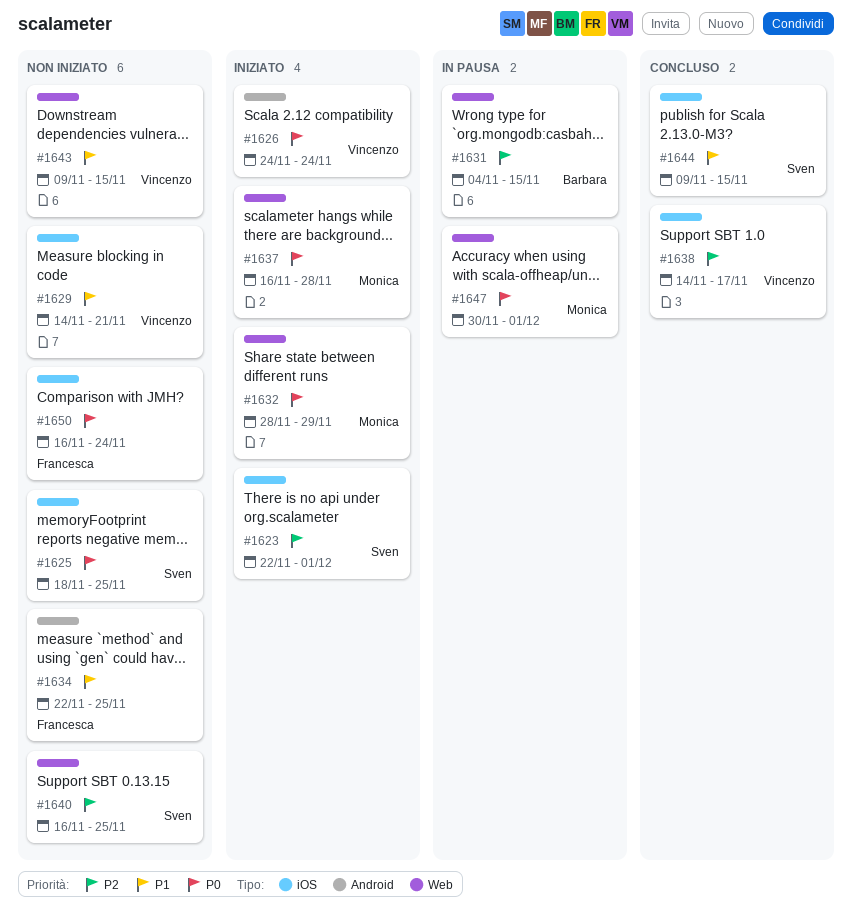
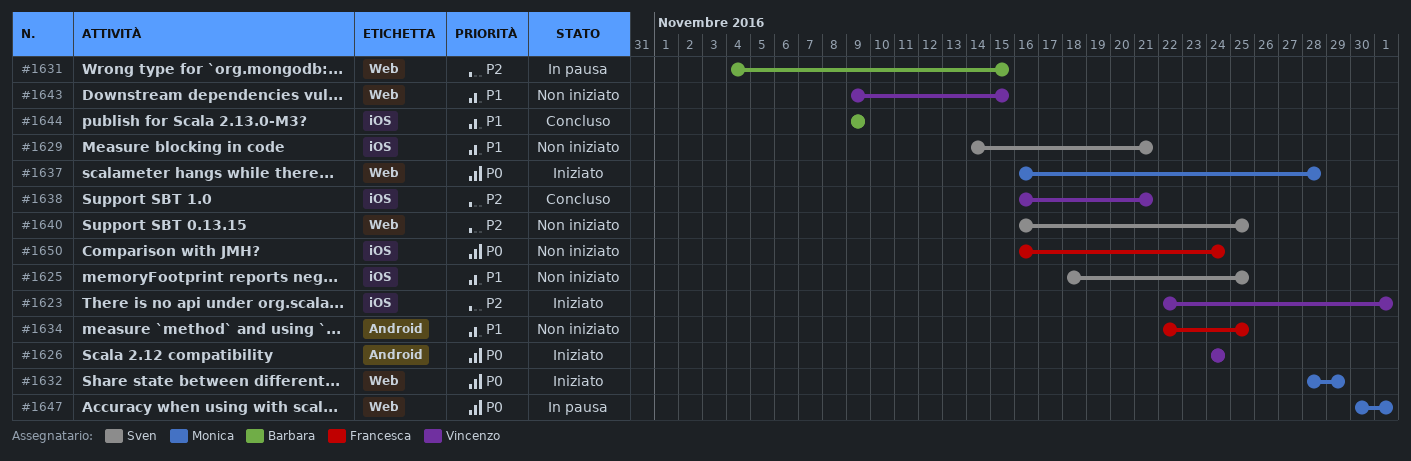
#1623, owner: Sven -> Vincenzo
#1625, priority: P0 -> P1
#1629, owner: Vincenzo -> Sven
#1638, start: Nov 14 -> Nov 16
#1638, due: Nov 17 -> Nov 21
#1644, owner: Sven -> Barbara
#1644, due: Nov 15 -> Nov 9

